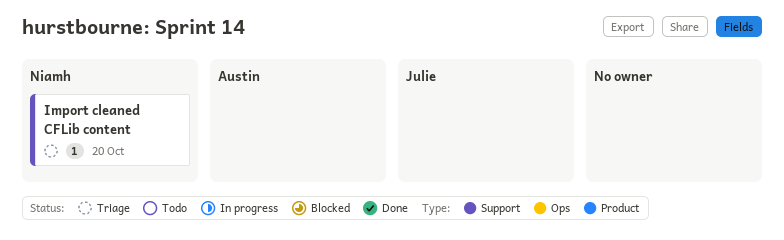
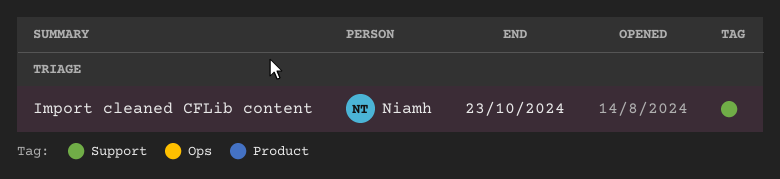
Import cleaned CFLib content, due: Oct 20 -> Oct 23

